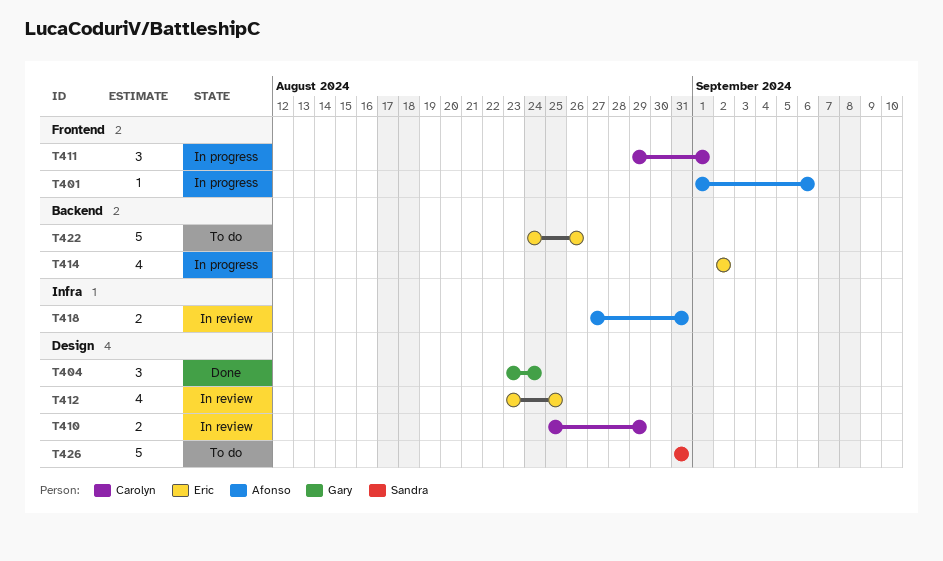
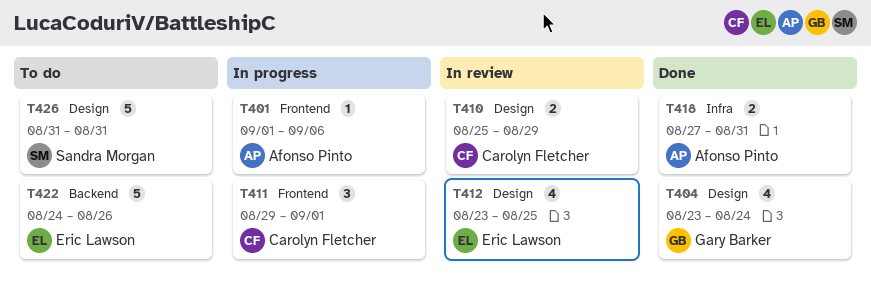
T404, estimate: 3 -> 4
T414: present -> none
T418, status: In review -> Done

